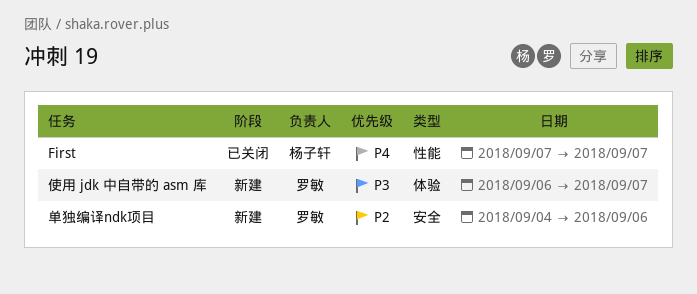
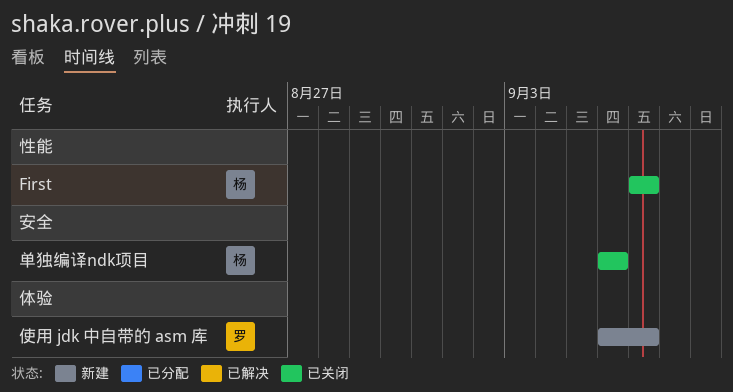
单独编译ndk项目, status: 新建 -> 已关闭
单独编译ndk项目, owner: 罗敏 -> 杨子轩
单独编译ndk项目, start: Sep 4 -> Sep 6

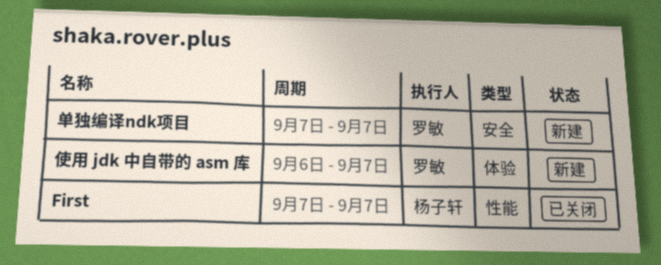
单独编译ndk项目, status: 已关闭 -> 新建
单独编译ndk项目, owner: 杨子轩 -> 罗敏
单独编译ndk项目, start: Sep 6 -> Sep 7
单独编译ndk项目, due: Sep 6 -> Sep 7

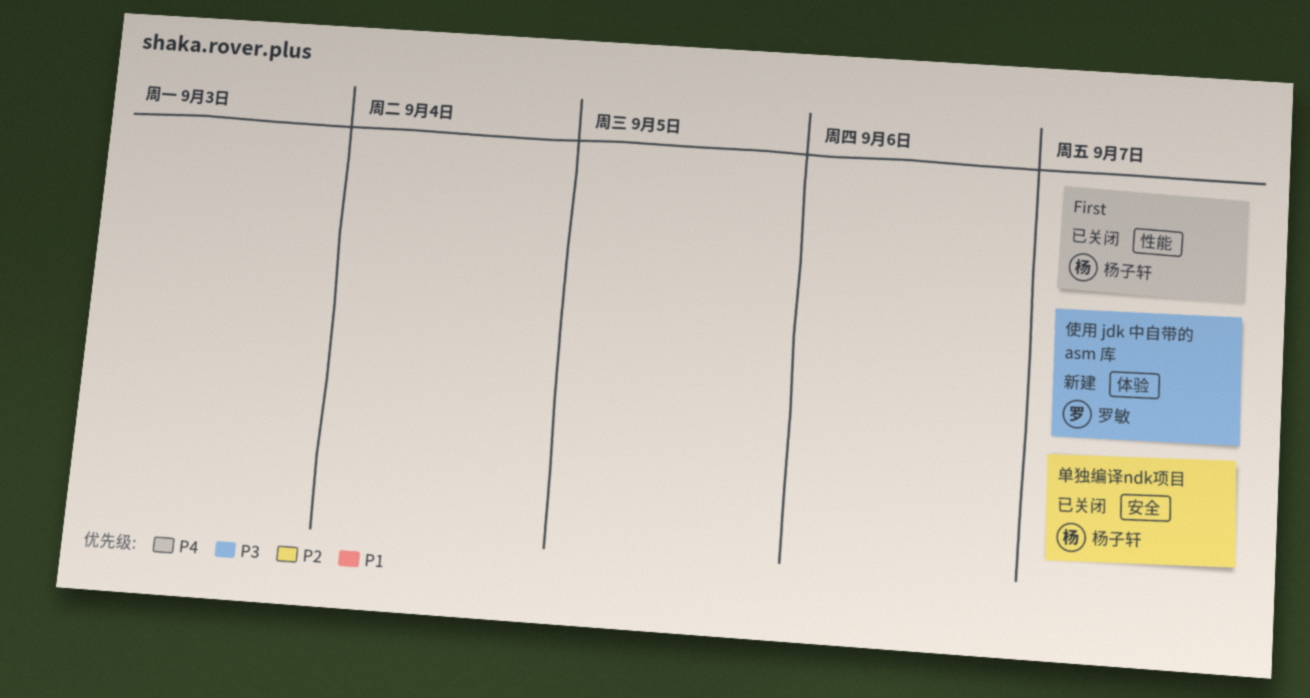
单独编译ndk项目, status: 新建 -> 已关闭
单独编译ndk项目, owner: 罗敏 -> 杨子轩

